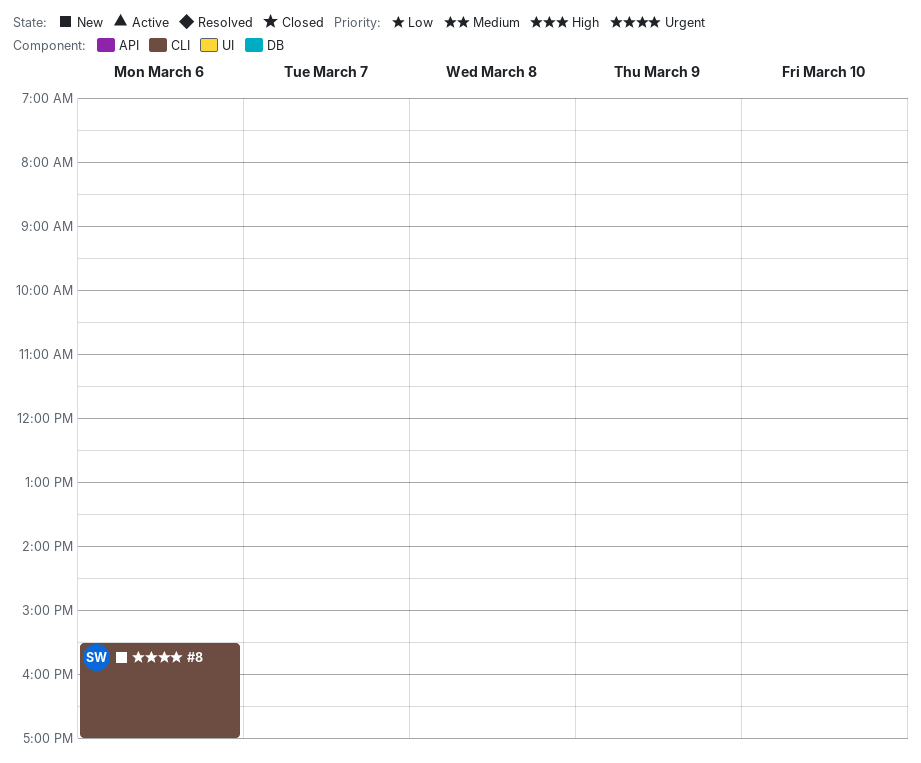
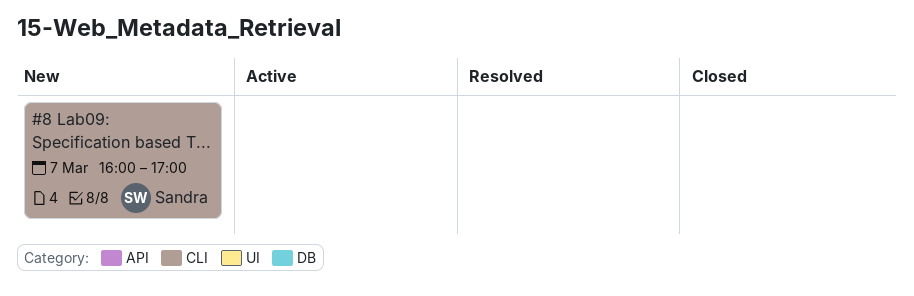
#8, day: Mar 6 -> Mar 7
#8, begins: 15:30 -> 16:00

